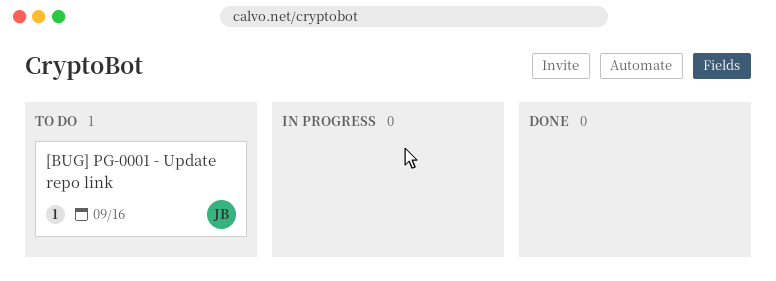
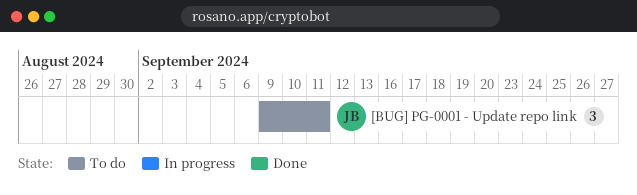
[BUG] PG-0001 - Update repo link, estimate: 1 -> 3
[BUG] PG-0001 - Update repo link, due: Sep 16 -> Sep 11

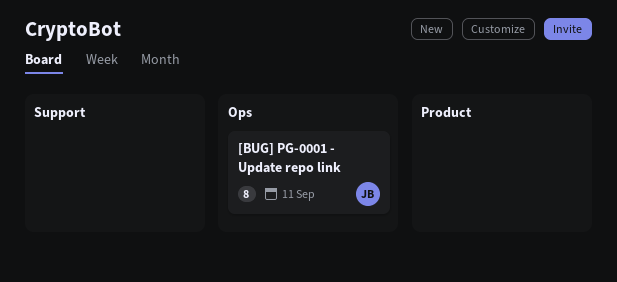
[BUG] PG-0001 - Update repo link, estimate: 3 -> 8

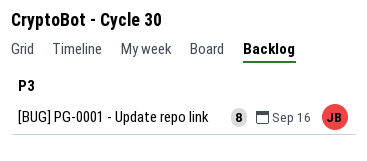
[BUG] PG-0001 - Update repo link, due: Sep 11 -> Sep 16

